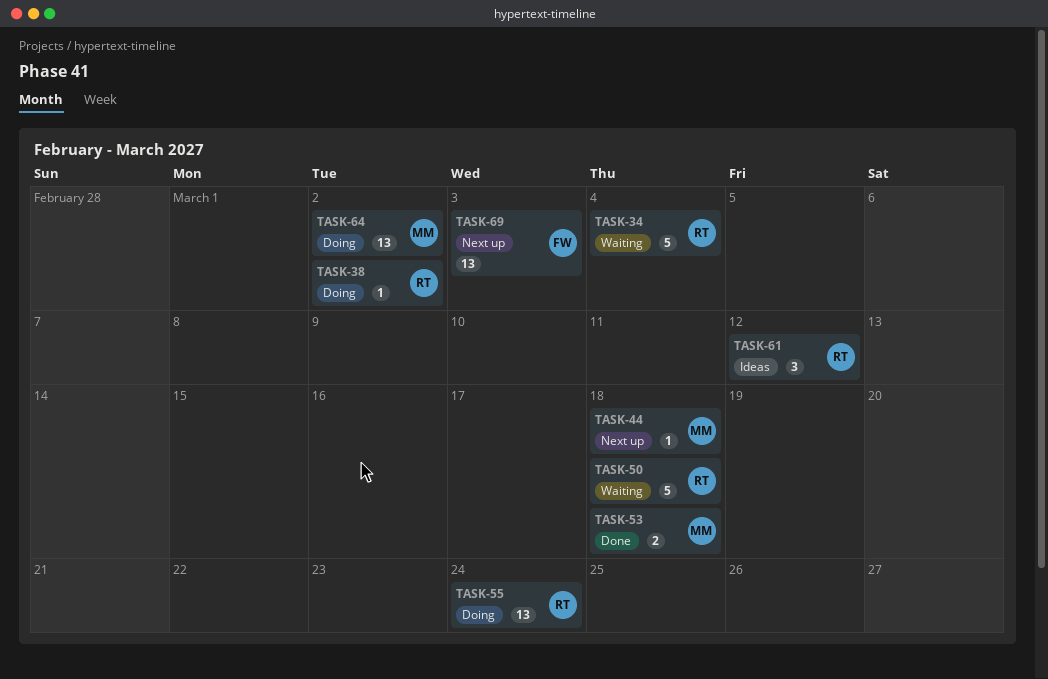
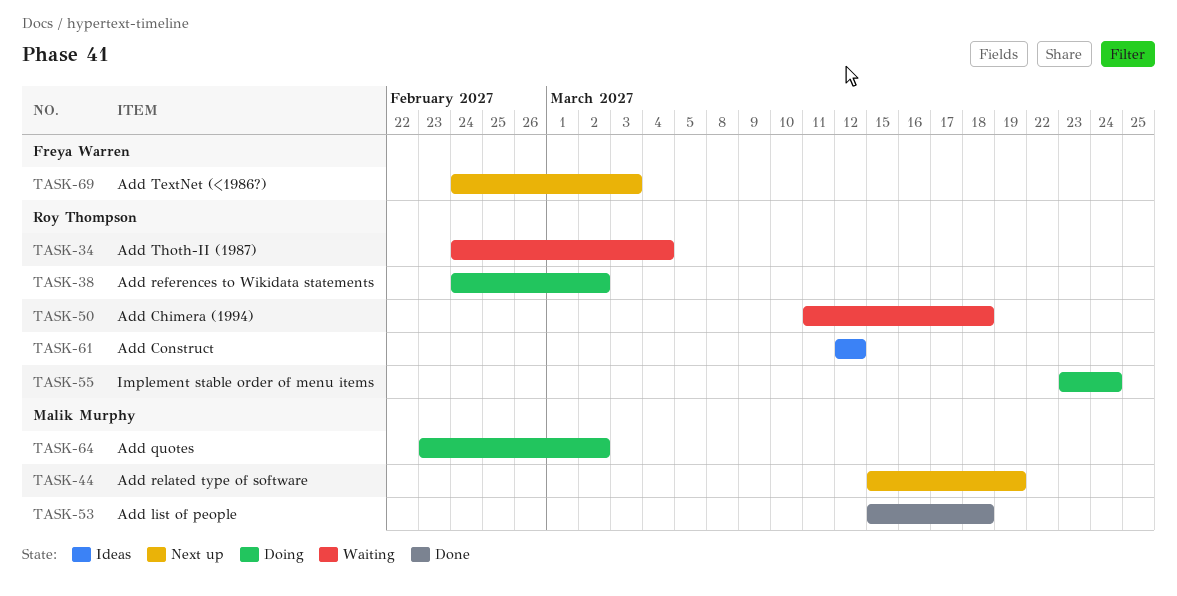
TASK-44, due: Mar 18 -> Mar 19

